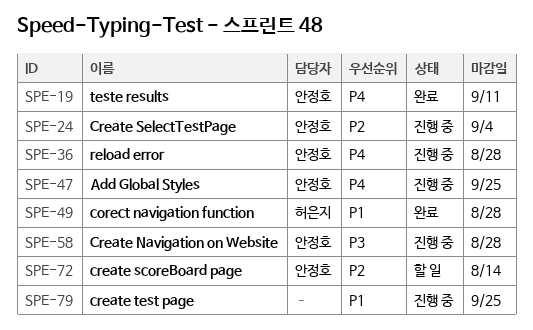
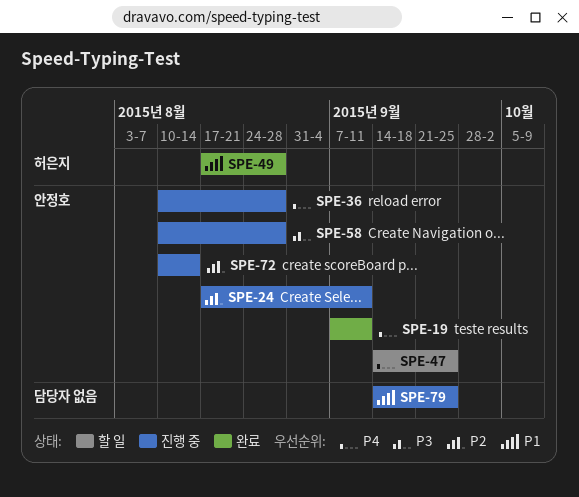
SPE-24, due: Sep 4 -> Sep 11
SPE-47, status: 진행 중 -> 할 일
SPE-72, status: 할 일 -> 진행 중

